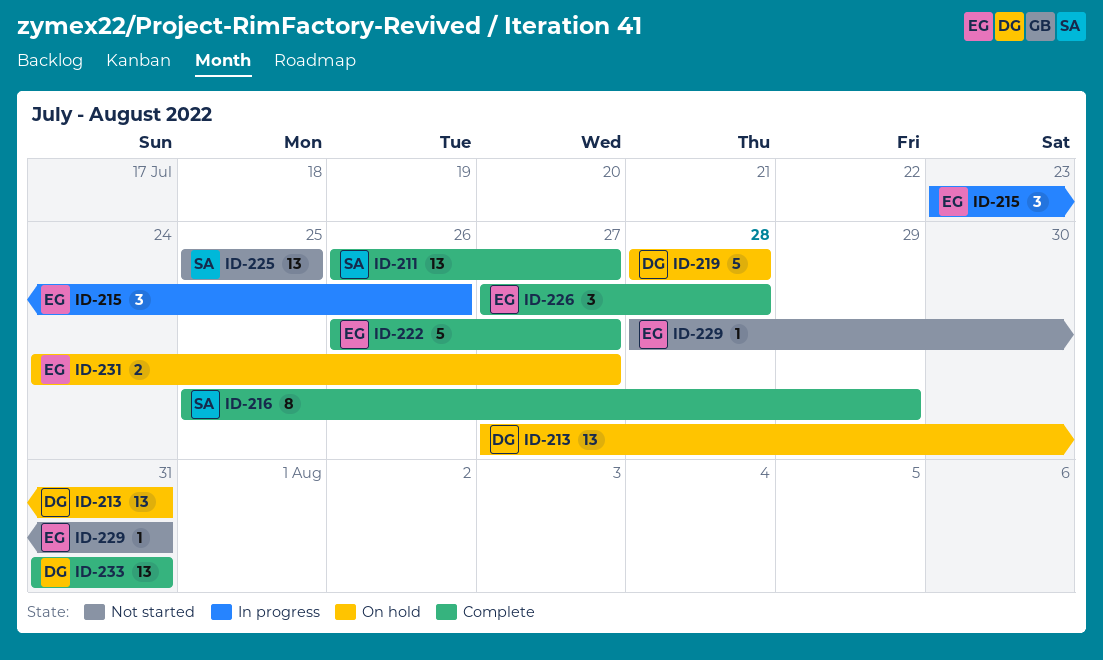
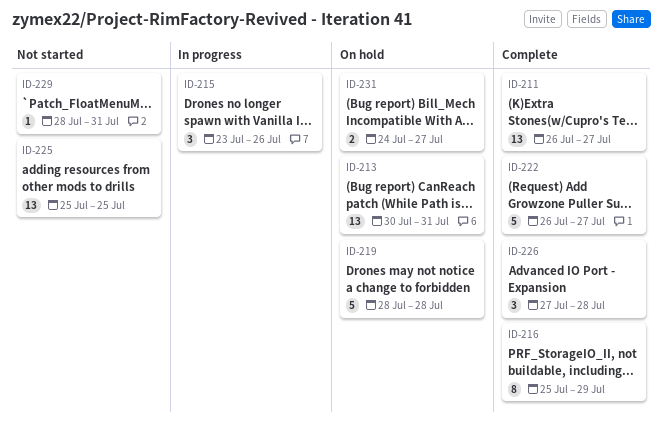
ID-213, start: Jul 27 -> Jul 30
ID-233: present -> none

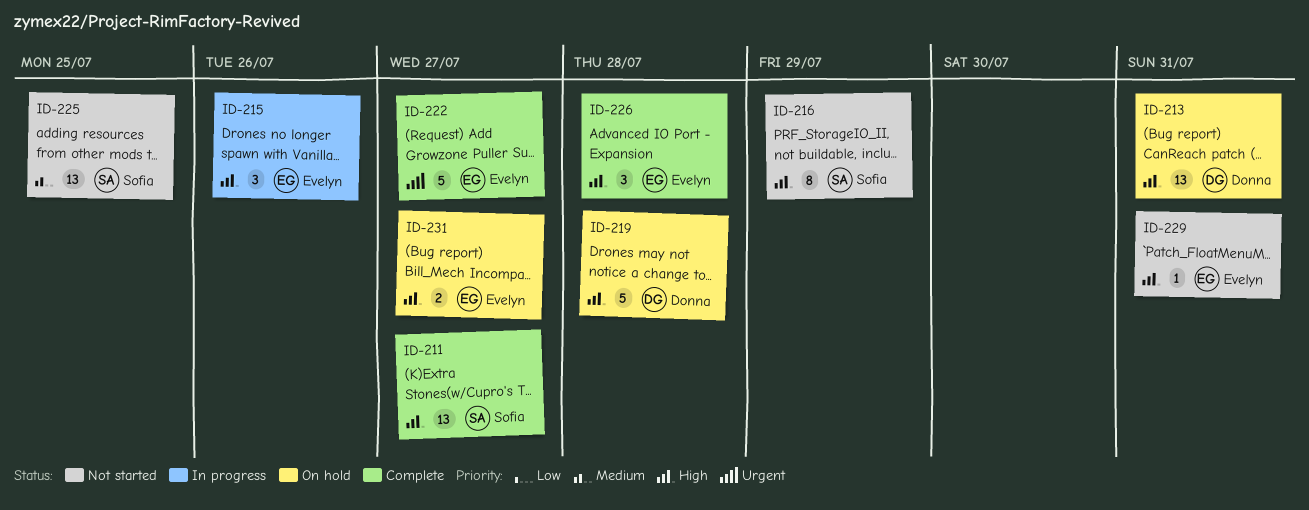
ID-216, status: Complete -> Not started

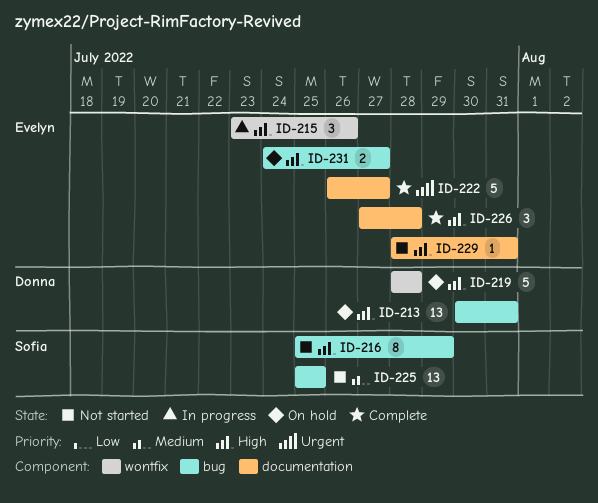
ID-211: present -> none

